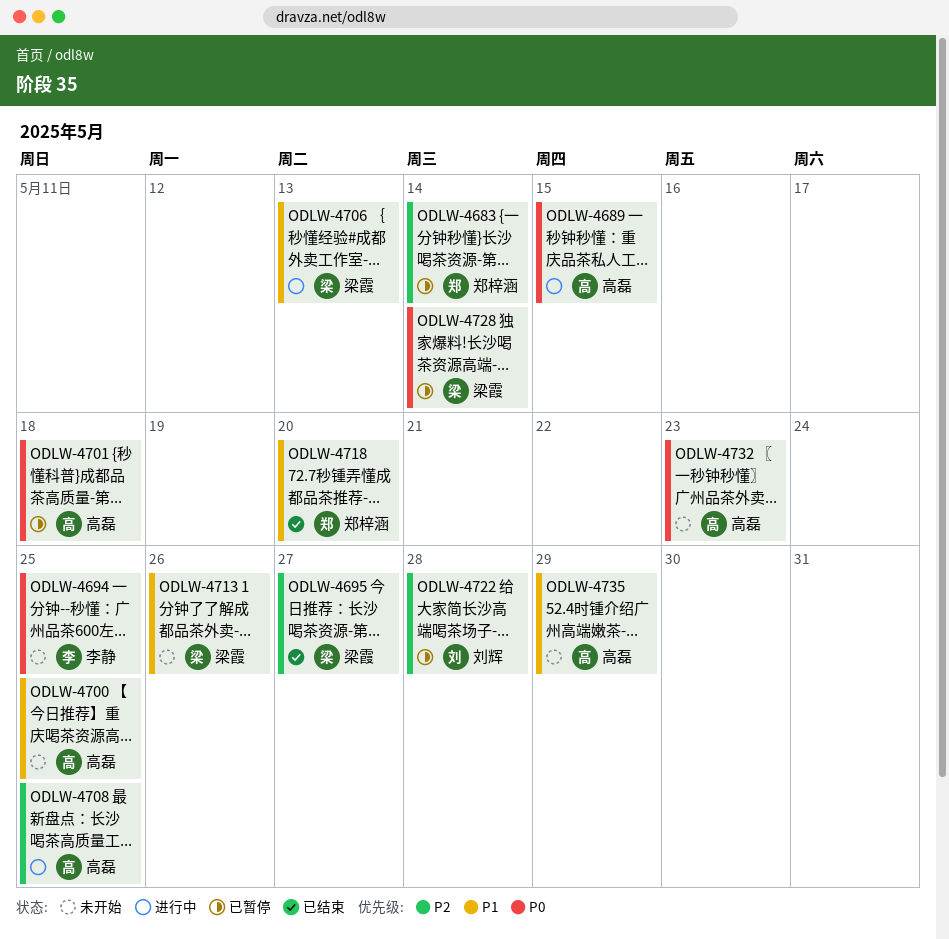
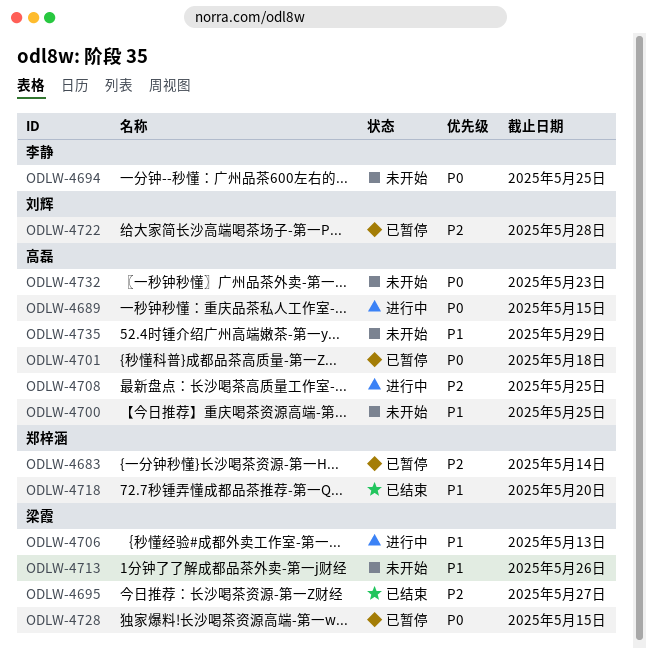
ODLW-4728, due: May 14 -> May 15

